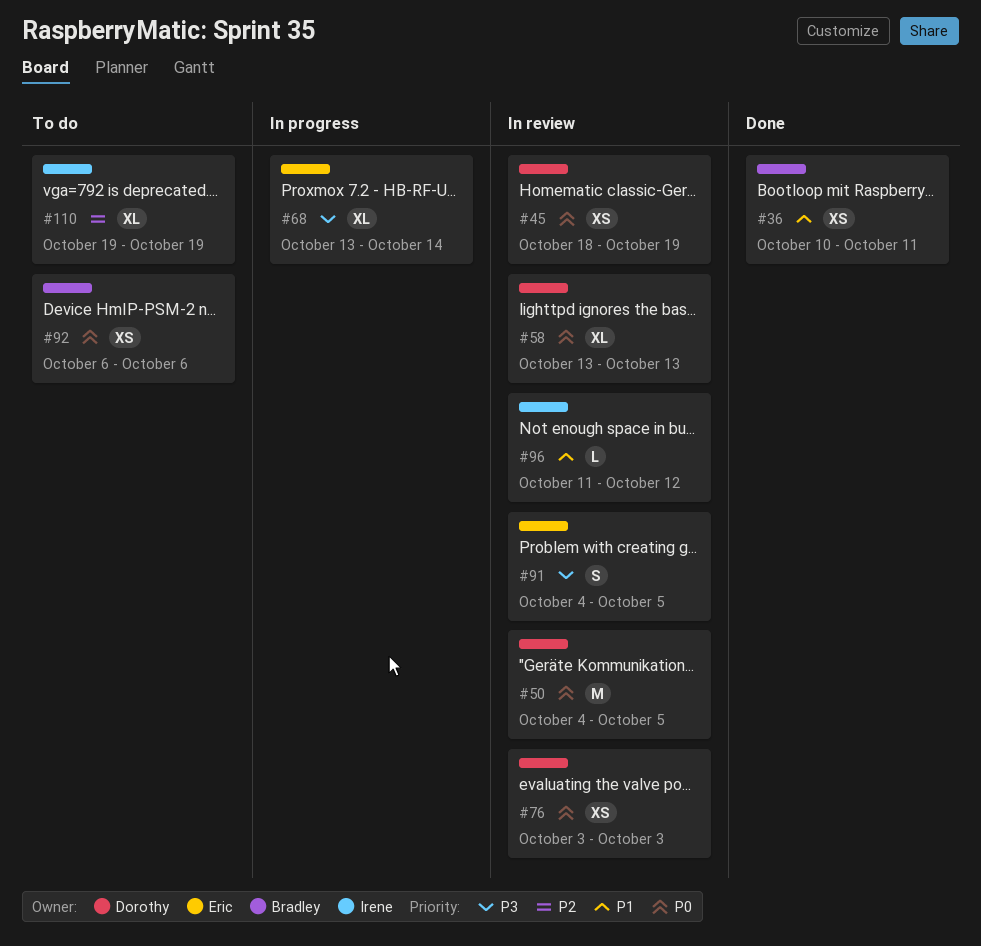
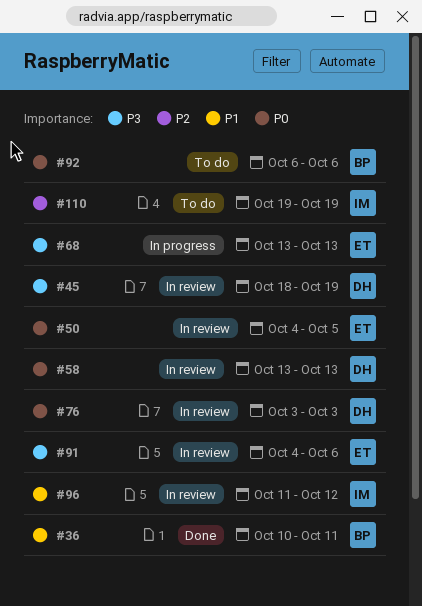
#45, priority: P0 -> P3
#50, owner: Dorothy -> Eric
#68, due: Oct 14 -> Oct 13
#91, due: Oct 5 -> Oct 6

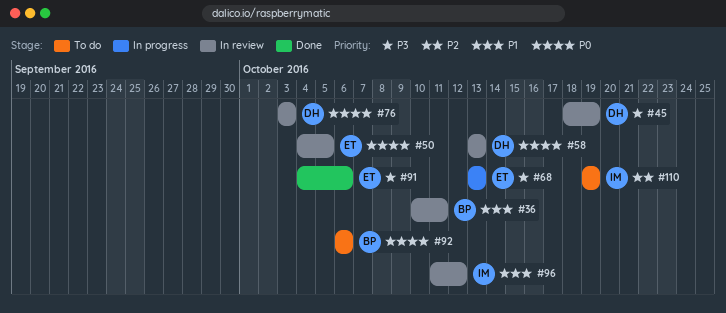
#36, status: Done -> In review
#91, status: In review -> Done

